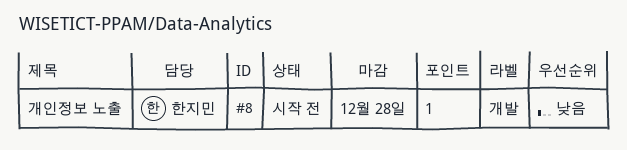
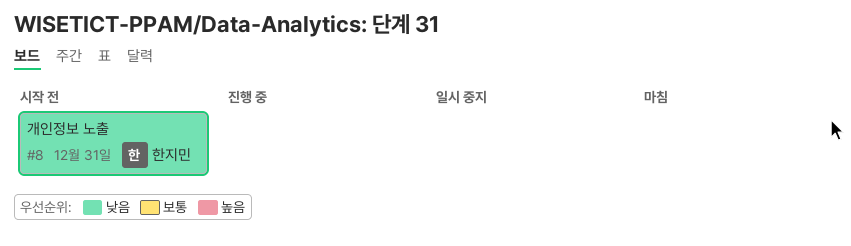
#8, due: Dec 28 -> Dec 31

